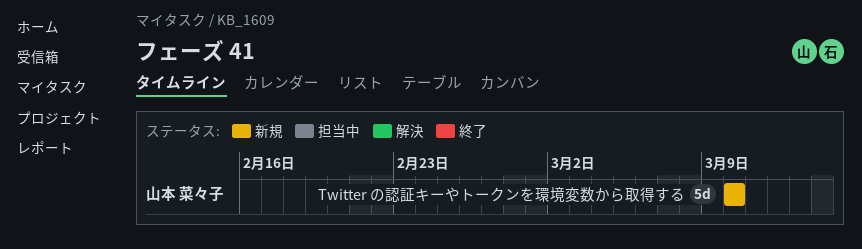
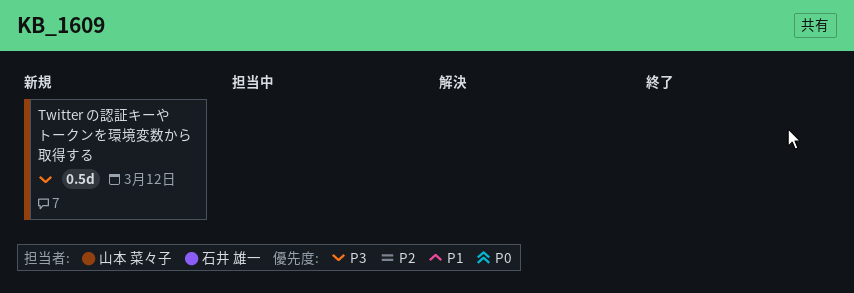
Twitter の認証キーやトークンを環境変数から取得する, estimate: 5d -> 0.5d
Twitter の認証キーやトークンを環境変数から取得する, due: Mar 10 -> Mar 12

